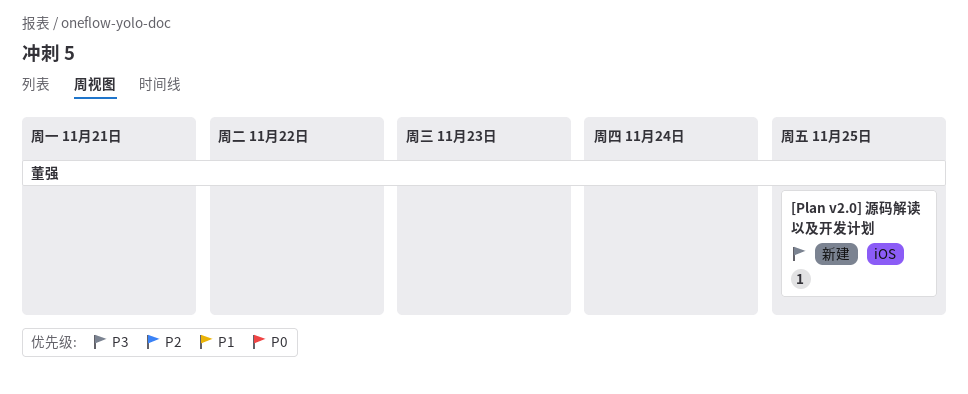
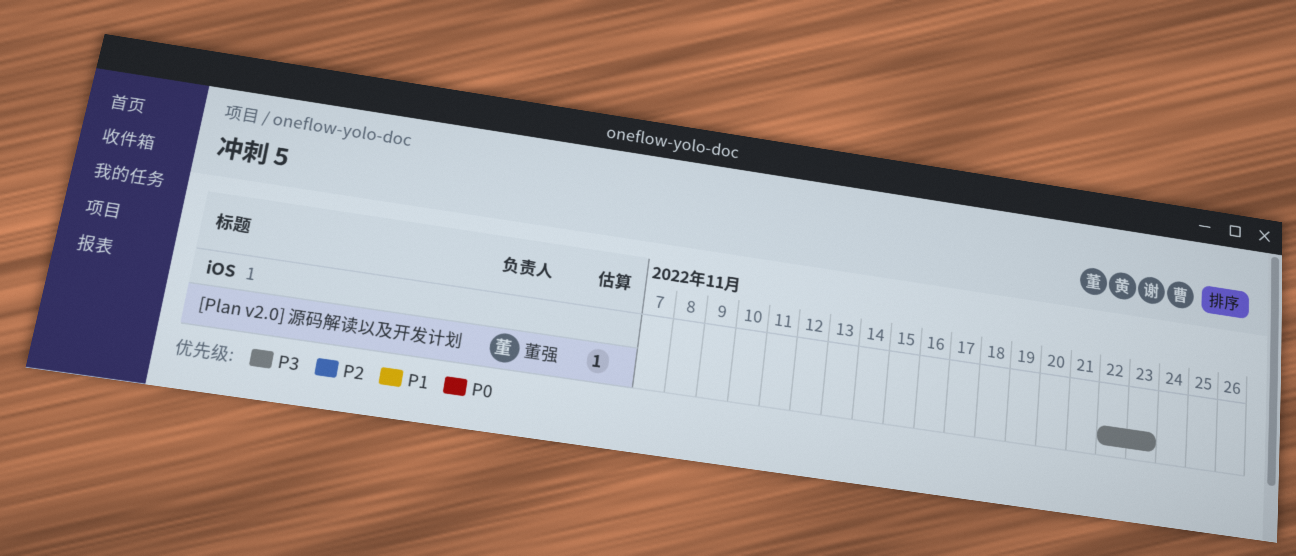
[Plan v2.0] 源码解读以及开发计划, due: Nov 25 -> Nov 23

